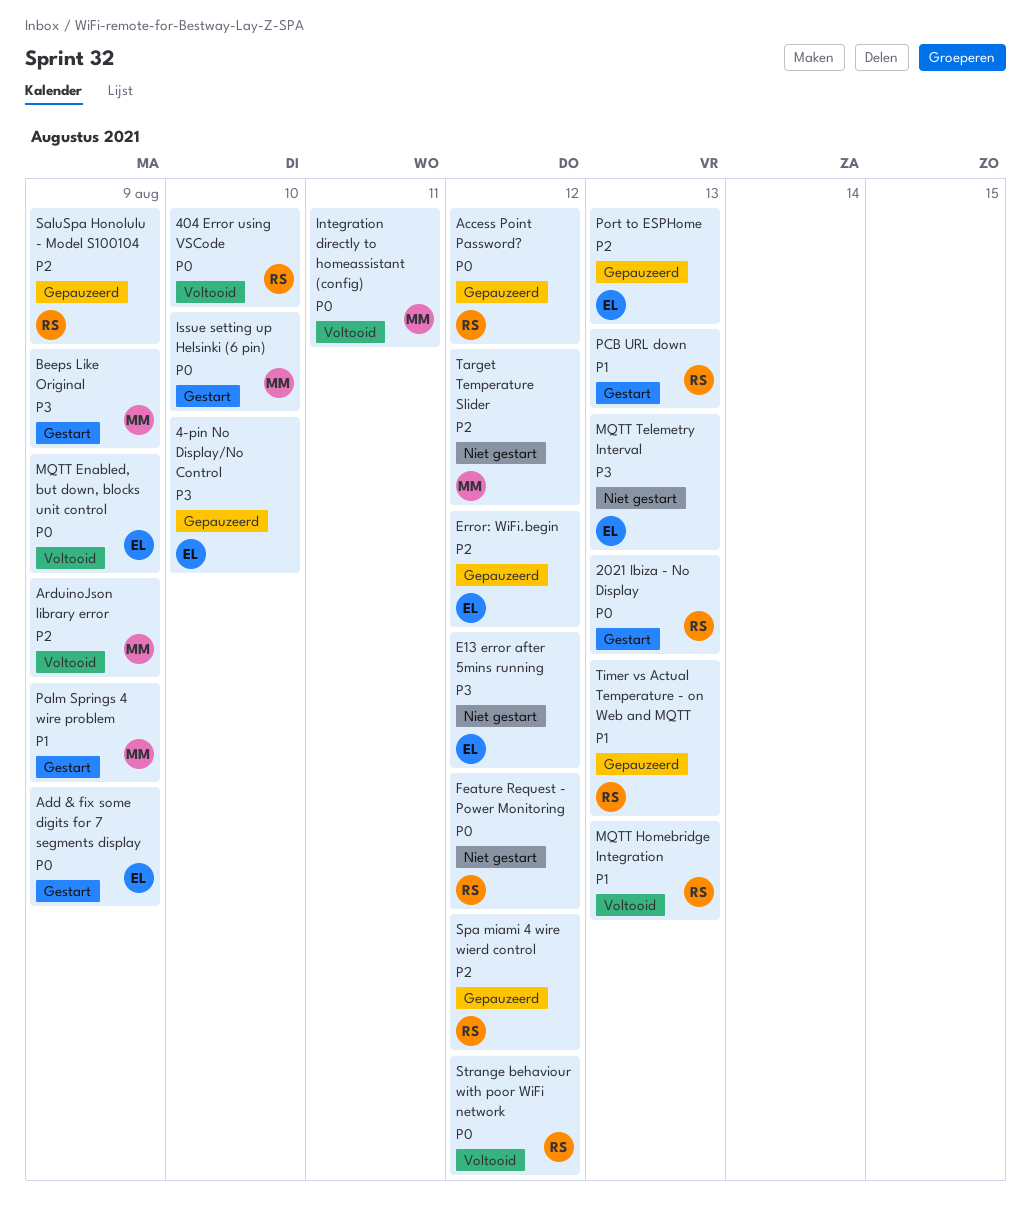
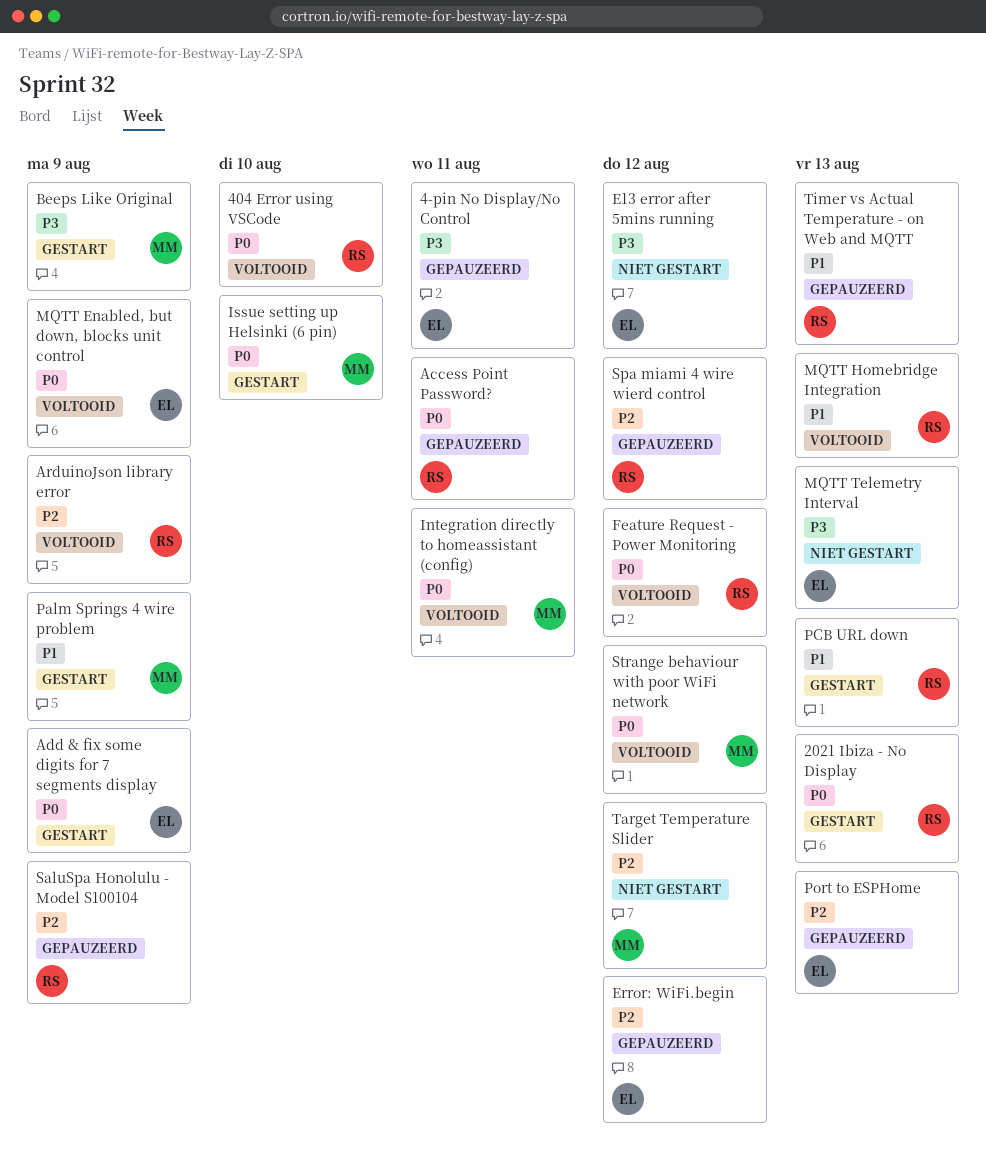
4-pin No Display/No Control, due: Aug 10 -> Aug 11
Access Point Password?, due: Aug 12 -> Aug 11
ArduinoJson library error, owner: MM -> RS
Feature Request - Power Monitoring, status: Niet gestart -> Voltooid
Strange behaviour with poor WiFi network, owner: RS -> MM

